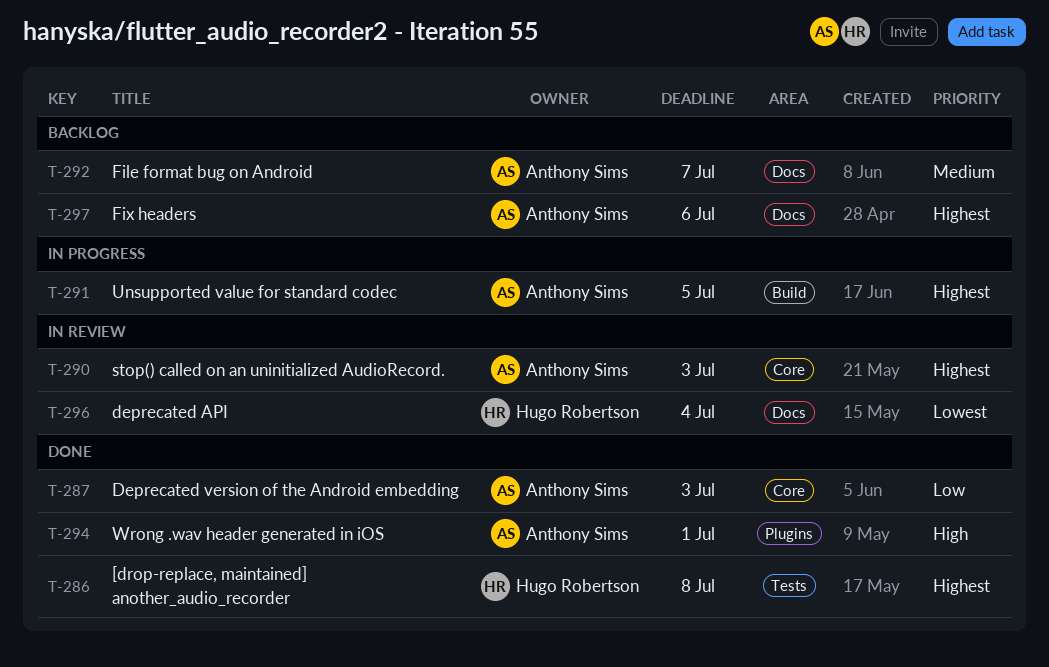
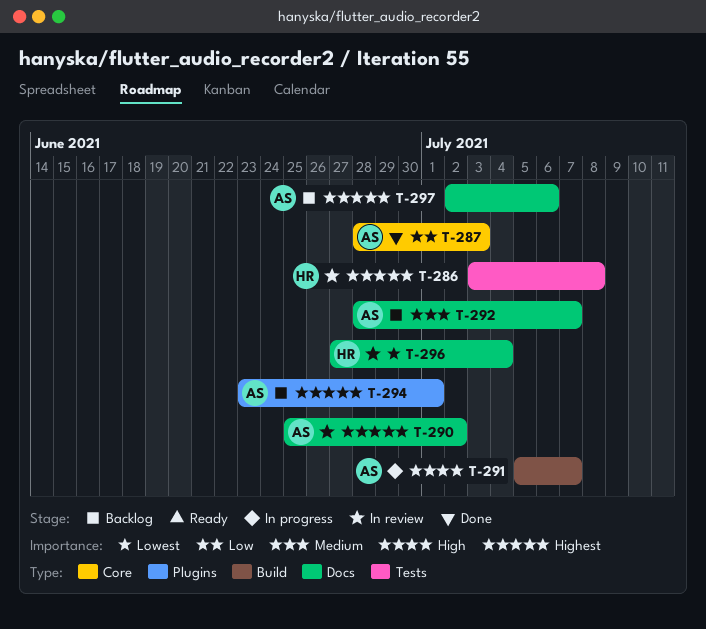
T-286, status: Done -> In review
T-290, label: Core -> Docs
T-290, due: Jul 3 -> Jul 2
T-291, priority: Highest -> High
T-291, due: Jul 5 -> Jul 7
T-294, status: Done -> Backlog
T-294, priority: High -> Highest

